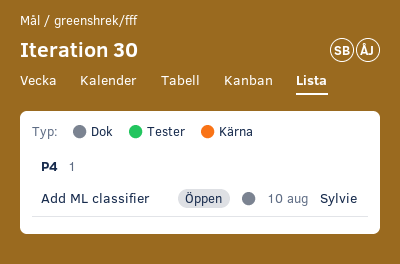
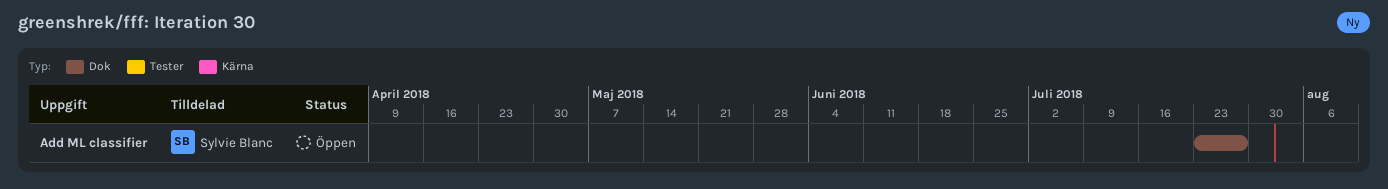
Add ML classifier, due: Aug 10 -> Jul 27

